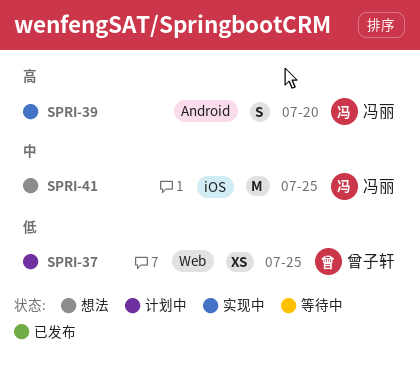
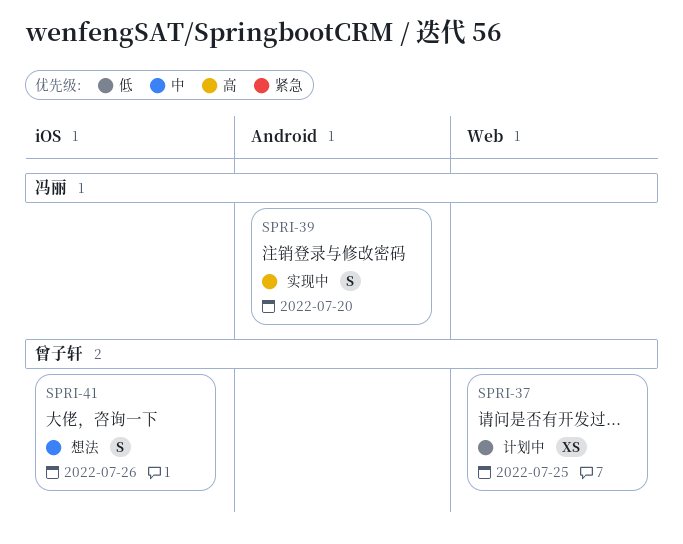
SPRI-41, owner: 冯丽 -> 曾子轩
SPRI-41, estimate: M -> S
SPRI-41, due: Jul 25 -> Jul 26

